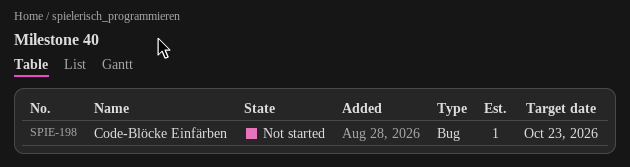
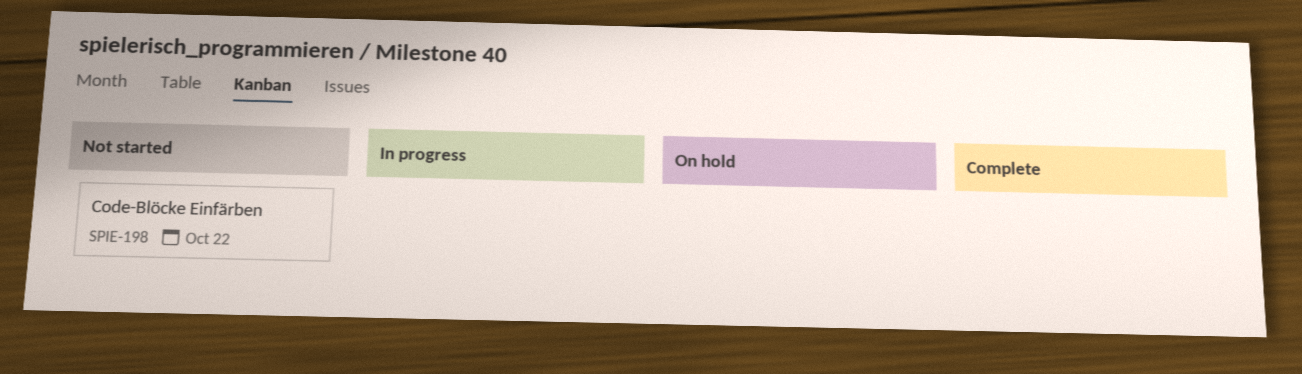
SPIE-198, due: Oct 23 -> Oct 22

